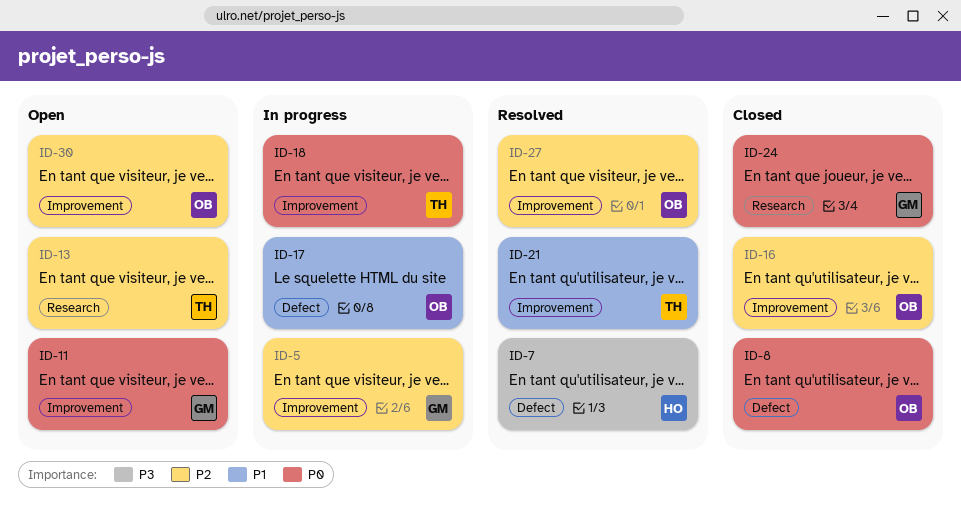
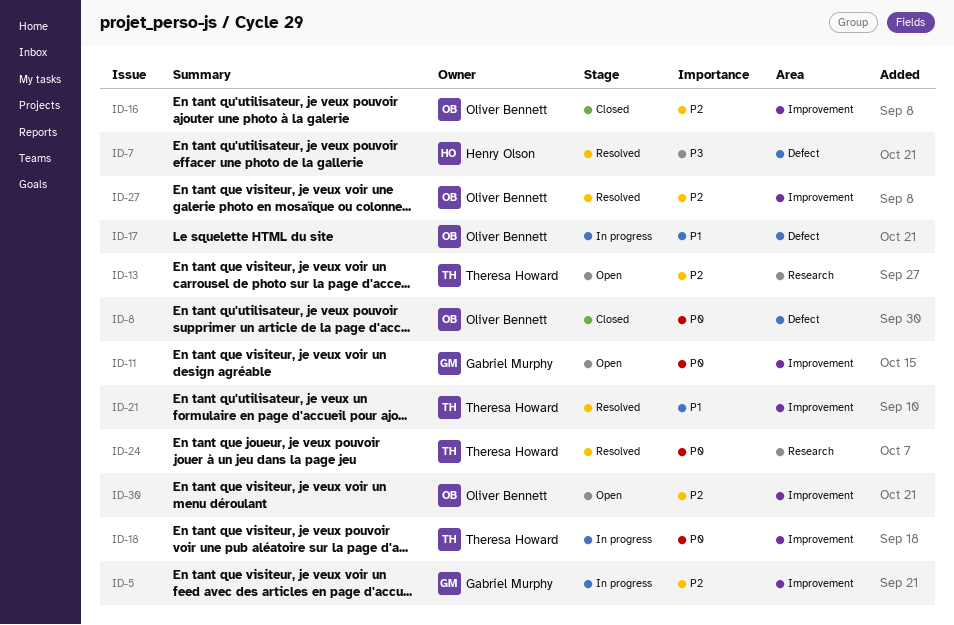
ID-24, status: Closed -> Resolved
ID-24, owner: Gabriel Murphy -> Theresa Howard

